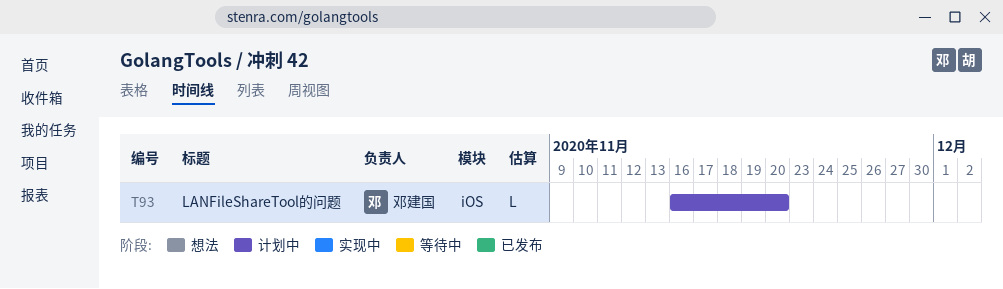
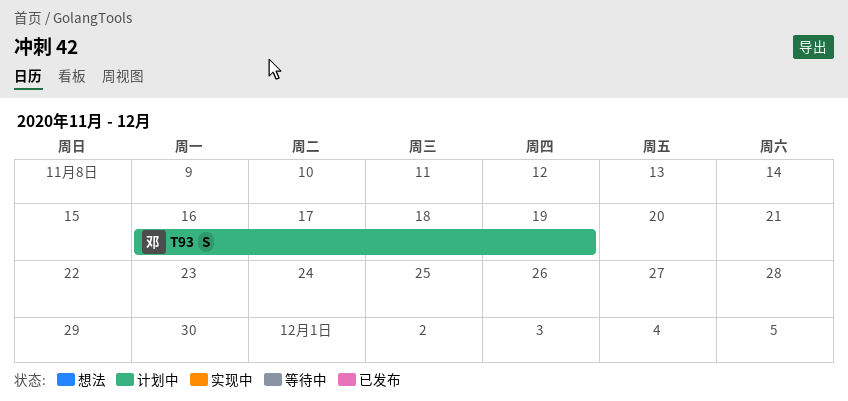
T93, estimate: L -> S
T93, due: Nov 20 -> Nov 19

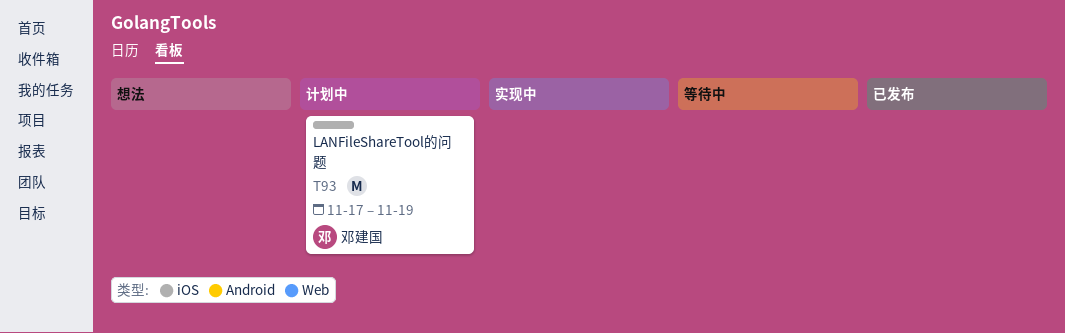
T93, estimate: S -> M
T93, start: Nov 16 -> Nov 17

